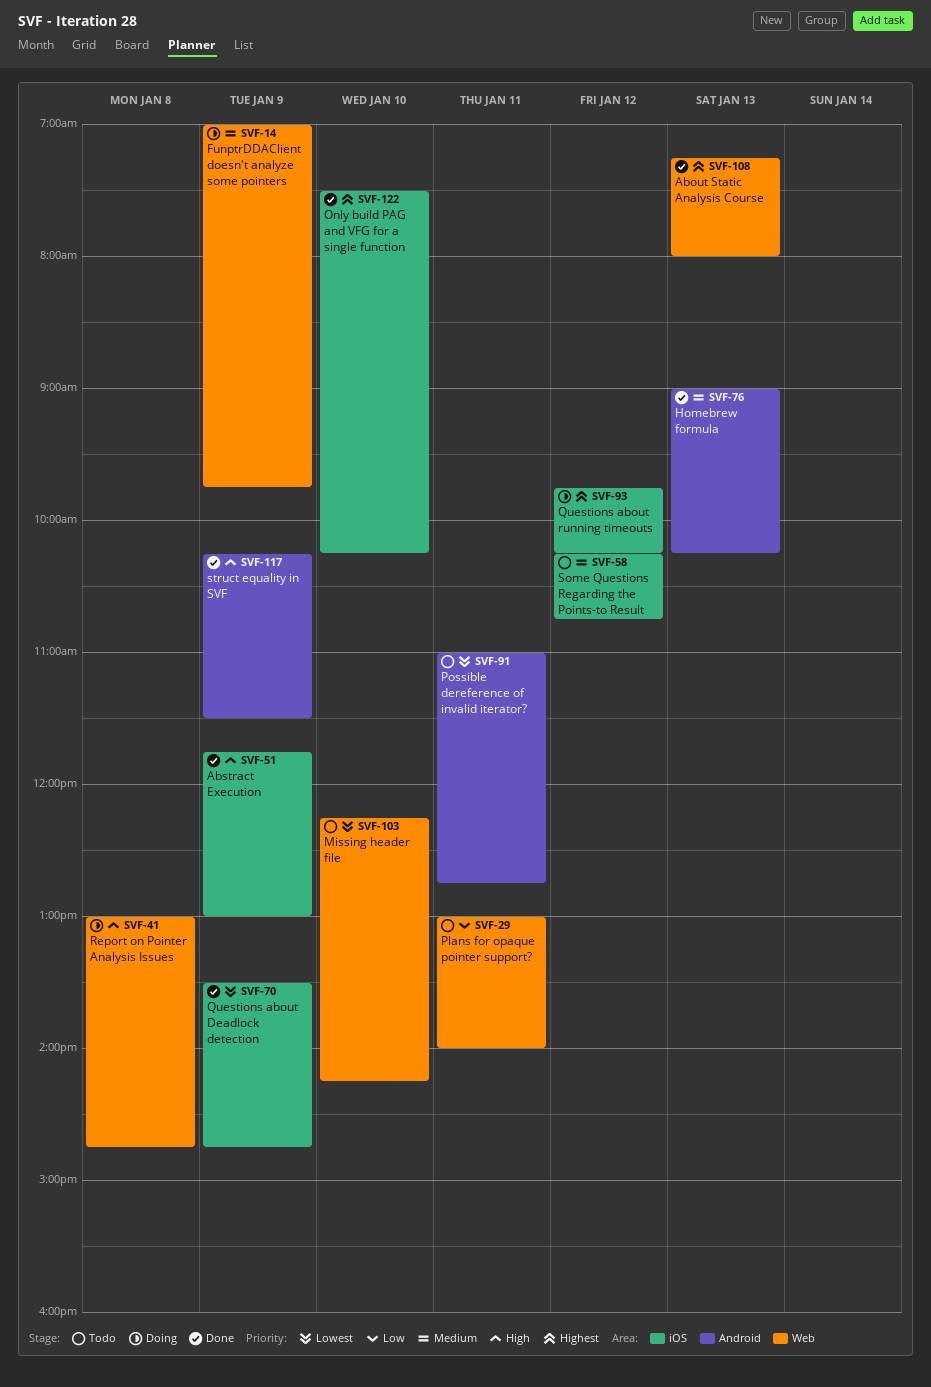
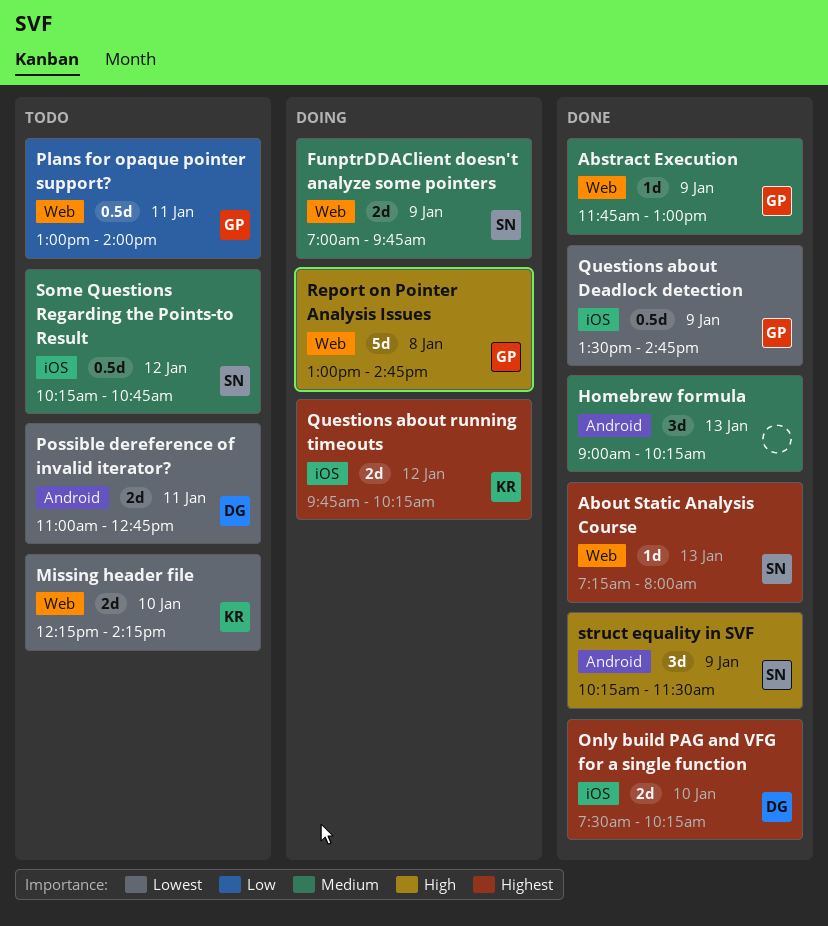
Abstract Execution, priority: High -> Medium
Abstract Execution, label: iOS -> Web

